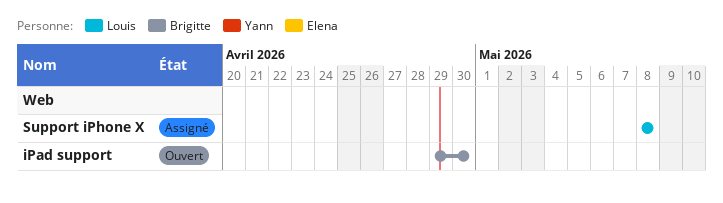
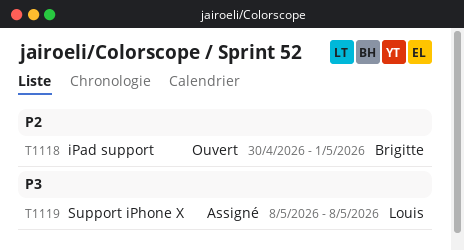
iPad support, start: Apr 29 -> Apr 30
iPad support, due: Apr 30 -> May 1

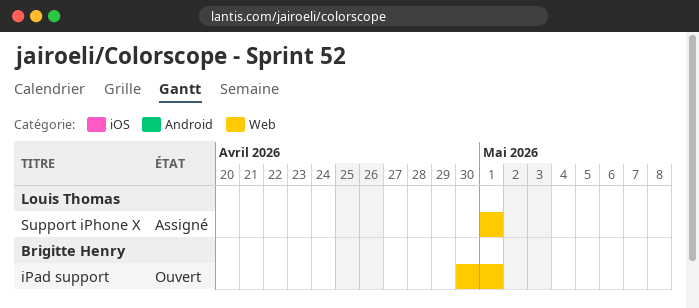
Support iPhone X, start: May 8 -> May 1
Support iPhone X, due: May 8 -> May 1

